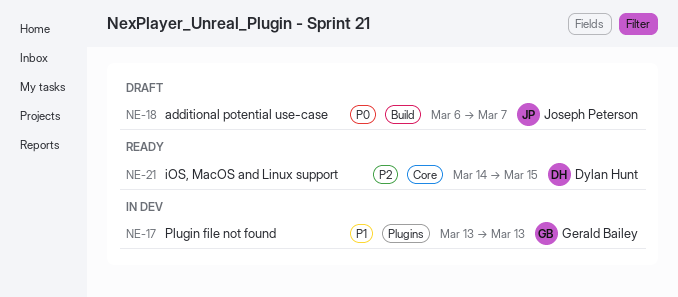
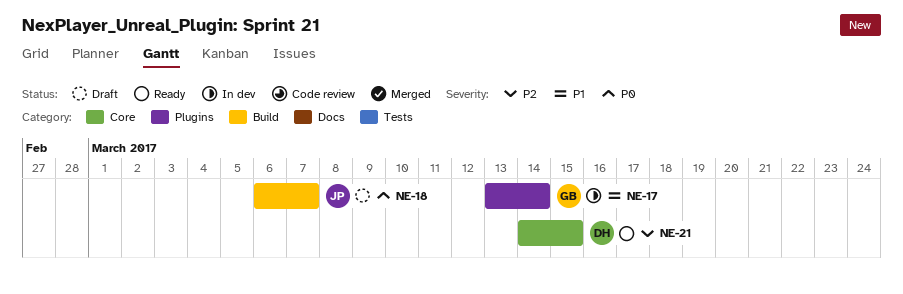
NE-17, due: Mar 13 -> Mar 14

